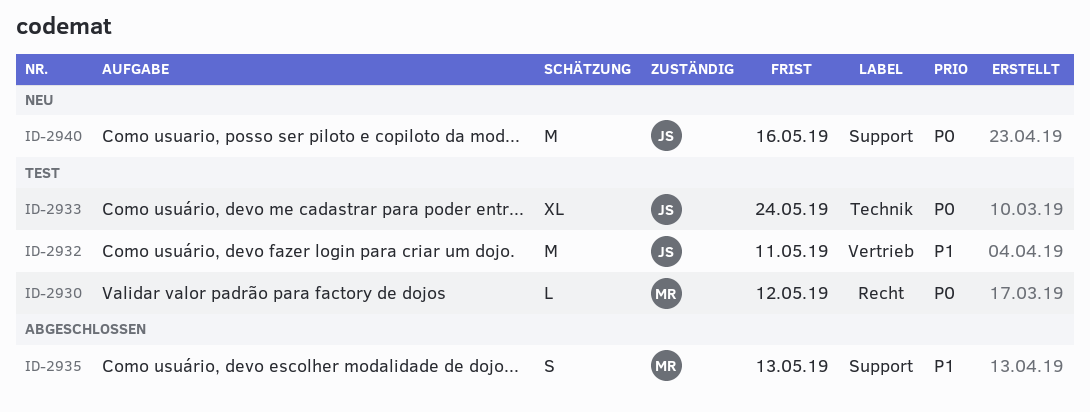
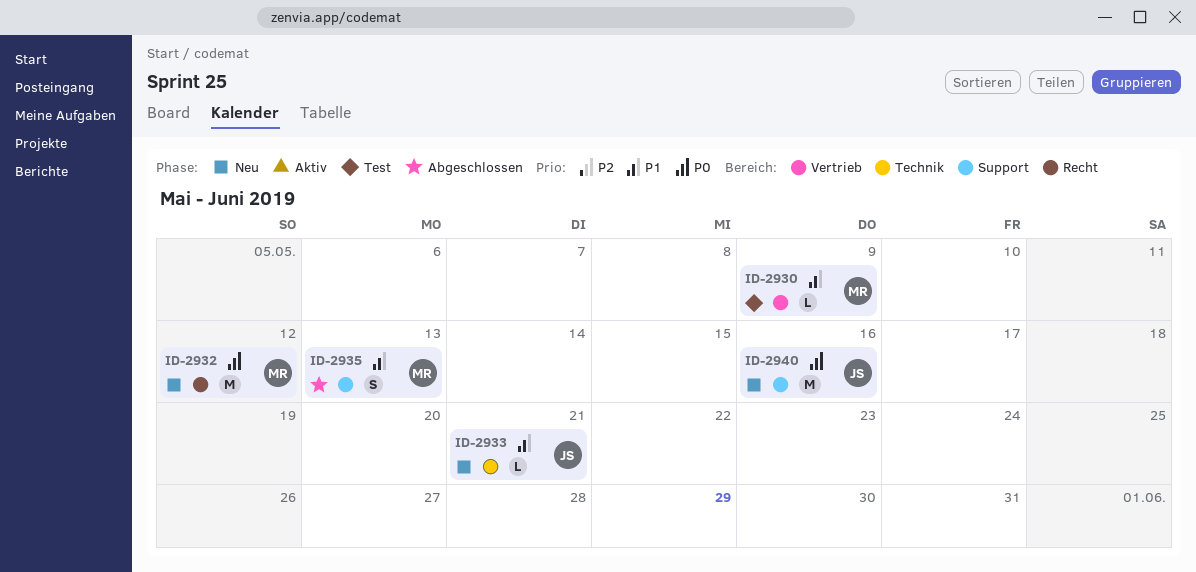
ID-2930, priority: P0 -> P1
ID-2930, label: Recht -> Vertrieb
ID-2930, due: May 12 -> May 9
ID-2932, status: Test -> Neu
ID-2932, owner: JS -> MR
ID-2932, priority: P1 -> P0
ID-2932, label: Vertrieb -> Recht
ID-2932, due: May 11 -> May 12
ID-2933, status: Test -> Neu
ID-2933, priority: P0 -> P1
ID-2933, estimate: XL -> L
ID-2933, due: May 24 -> May 21

